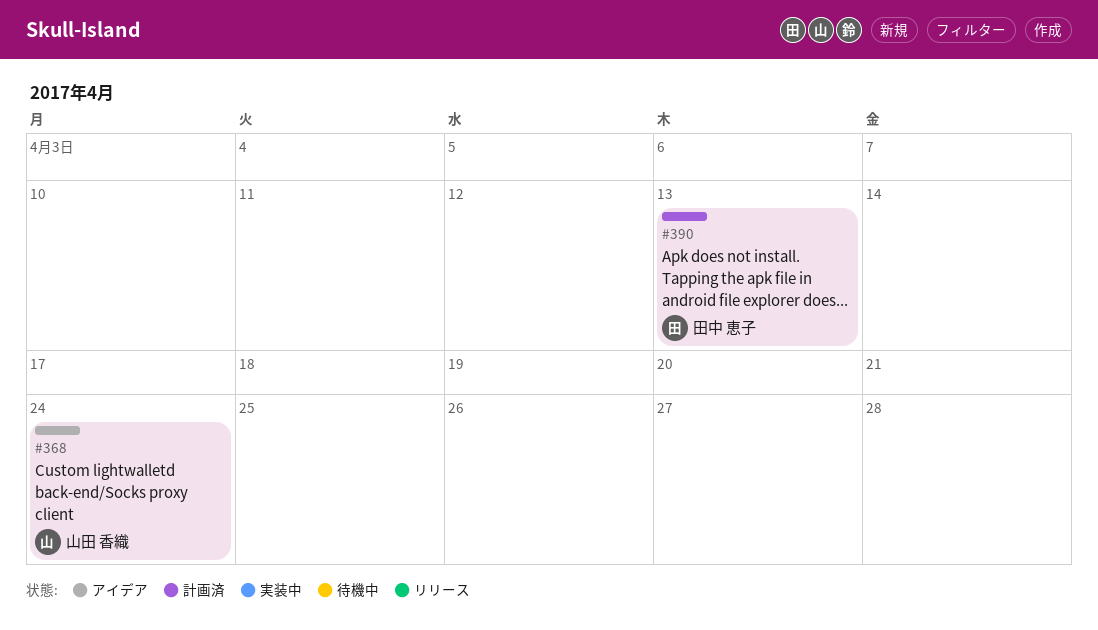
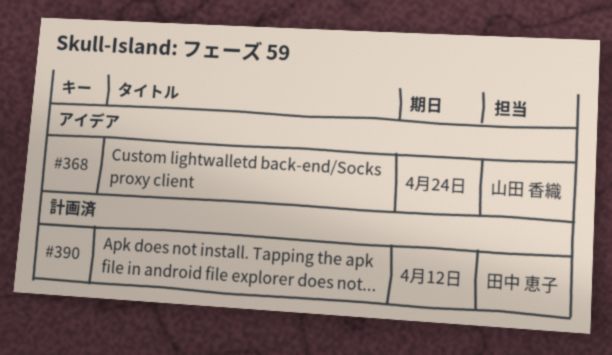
#390, due: Apr 13 -> Apr 12

